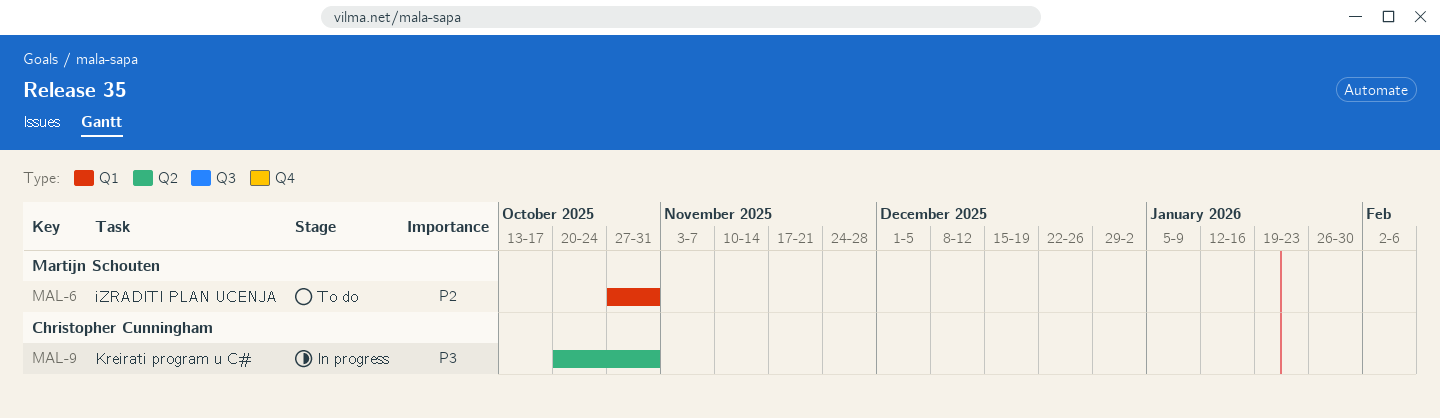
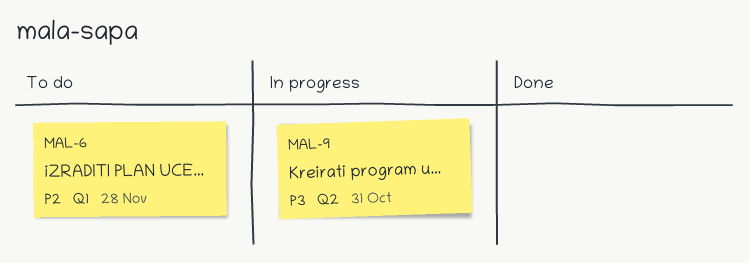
MAL-6, due: Oct 31 -> Nov 28

